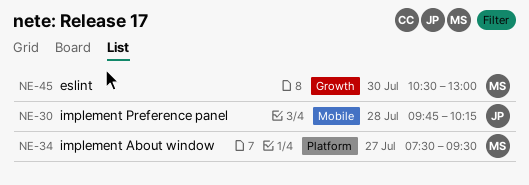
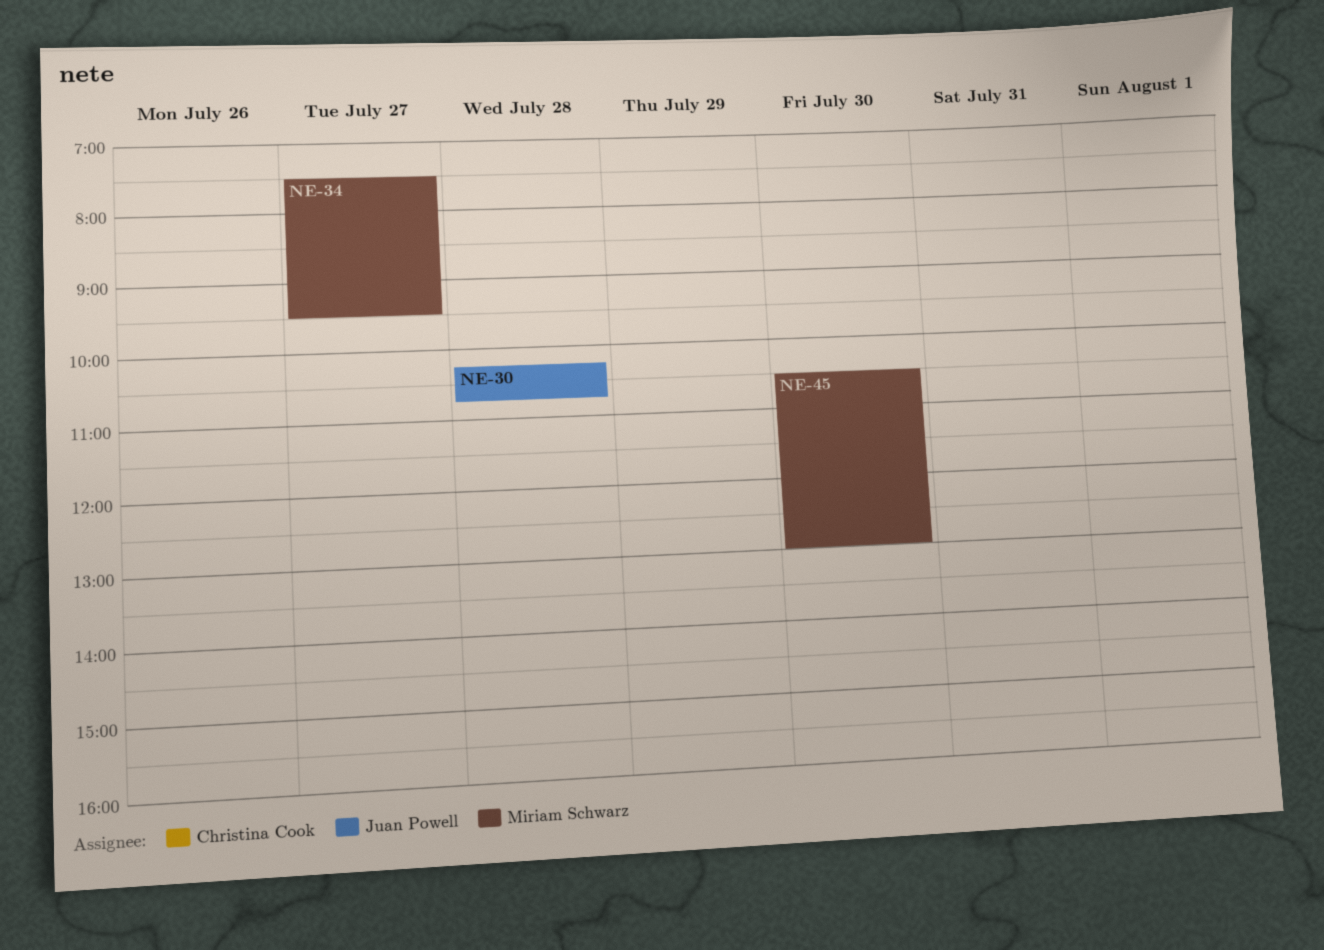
NE-30, begins: 09:45 -> 10:15
NE-30, ends: 10:15 -> 10:45

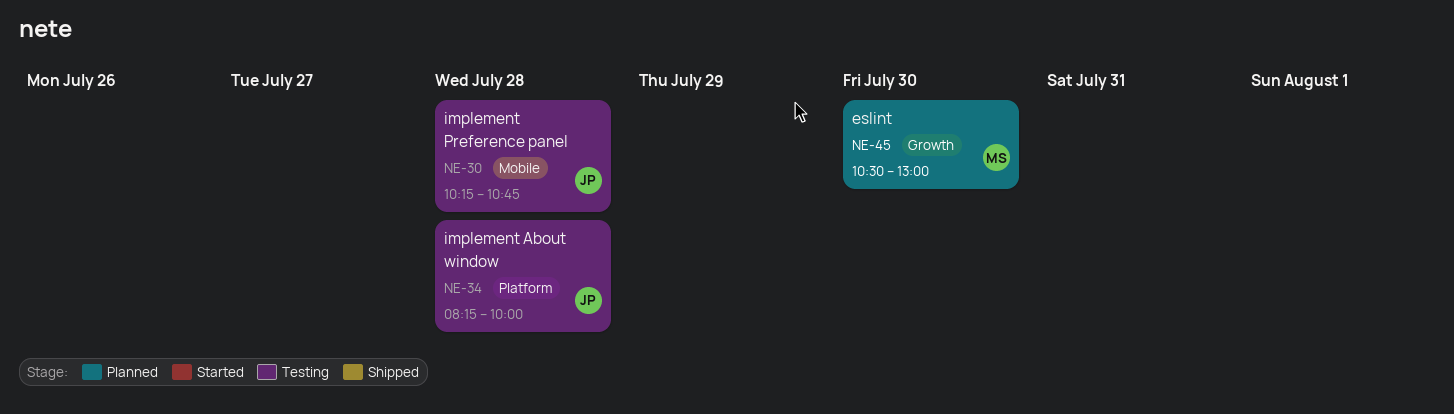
NE-34, owner: Miriam Schwarz -> Juan Powell
NE-34, day: Jul 27 -> Jul 28
NE-34, begins: 07:30 -> 08:15
NE-34, ends: 09:30 -> 10:00

